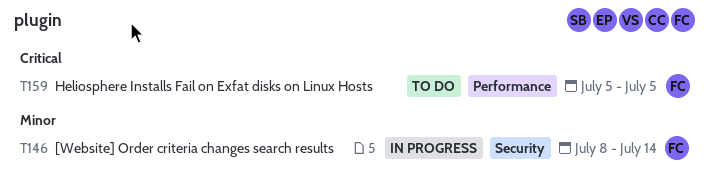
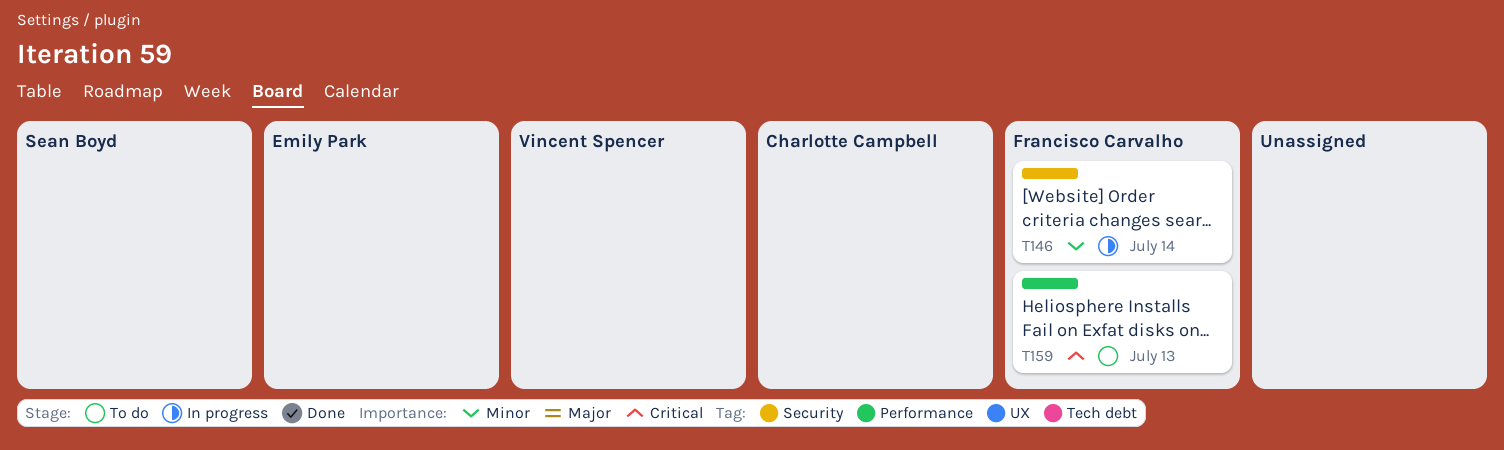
T159, due: Jul 5 -> Jul 13

